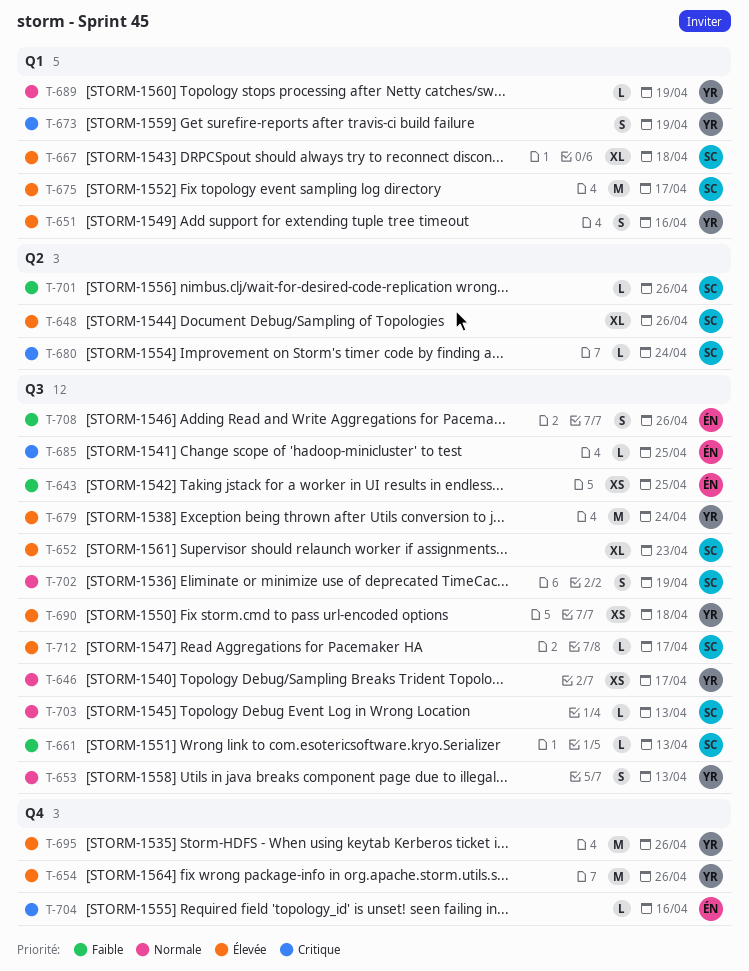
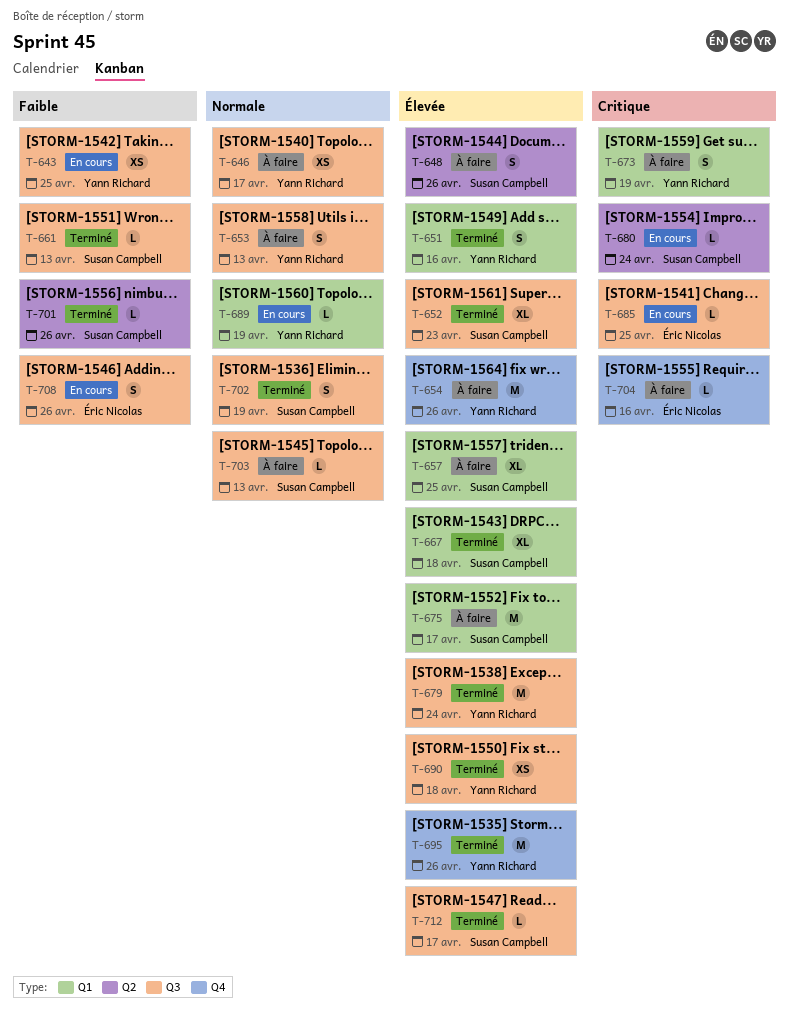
T-643, owner: Éric Nicolas -> Yann Richard
T-648, estimate: XL -> S
T-657: none -> present

